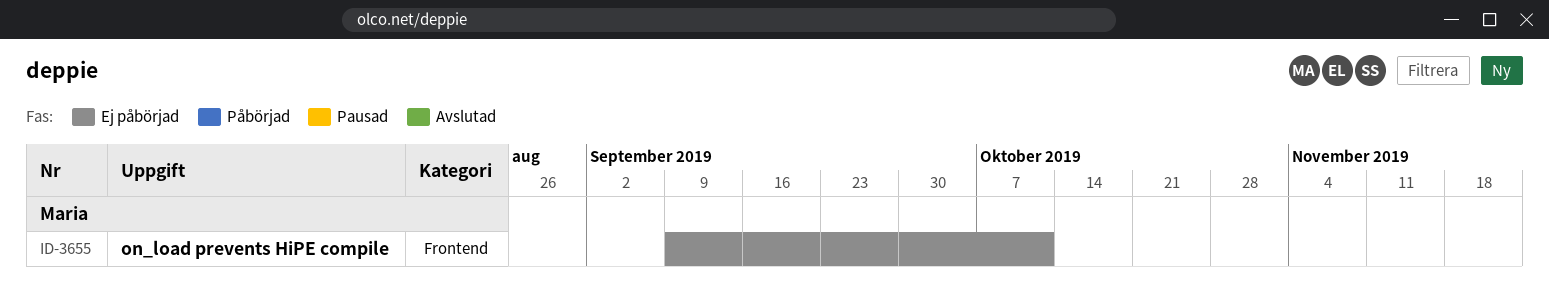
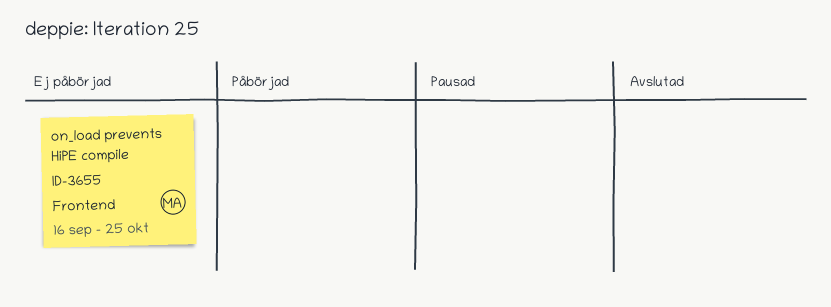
ID-3655, start: Sep 9 -> Sep 16
ID-3655, due: Oct 11 -> Oct 25

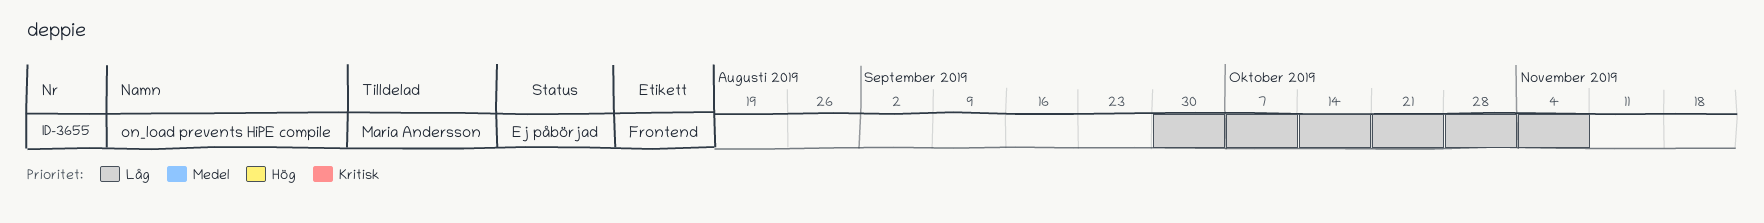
ID-3655, start: Sep 16 -> Sep 30
ID-3655, due: Oct 25 -> Nov 8

